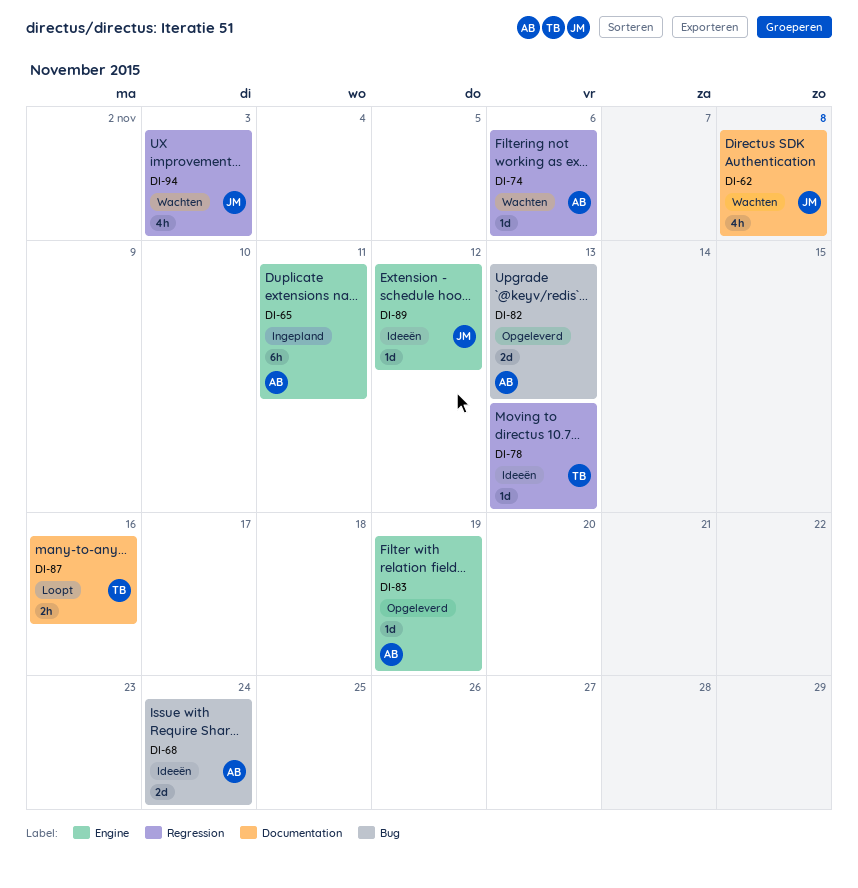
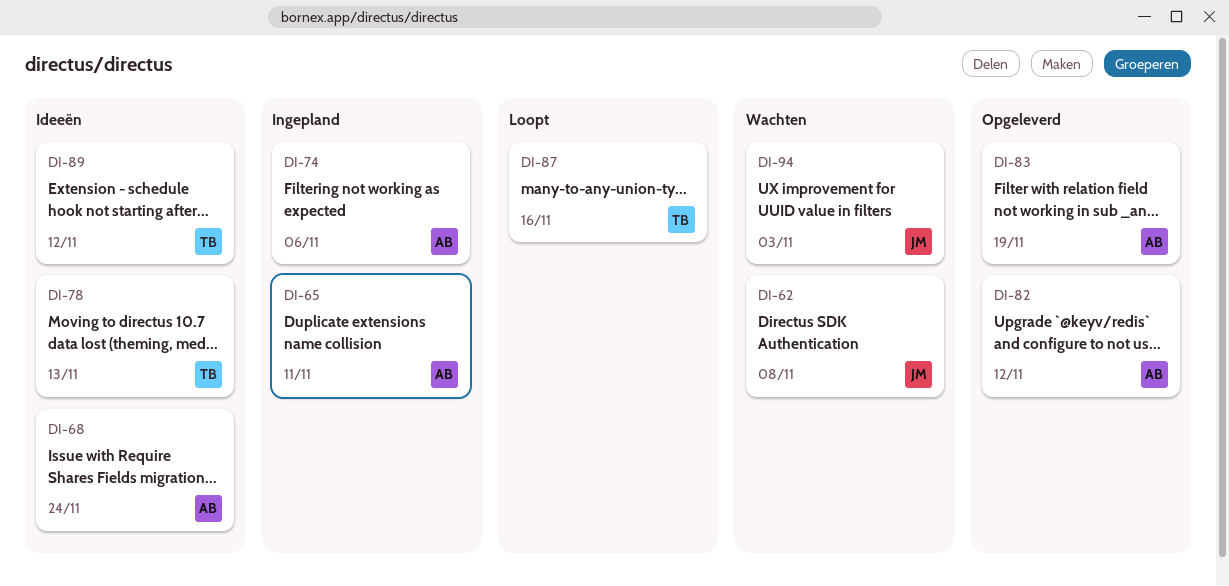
DI-74, status: Wachten -> Ingepland
DI-82, due: Nov 13 -> Nov 12
DI-89, owner: JM -> TB

